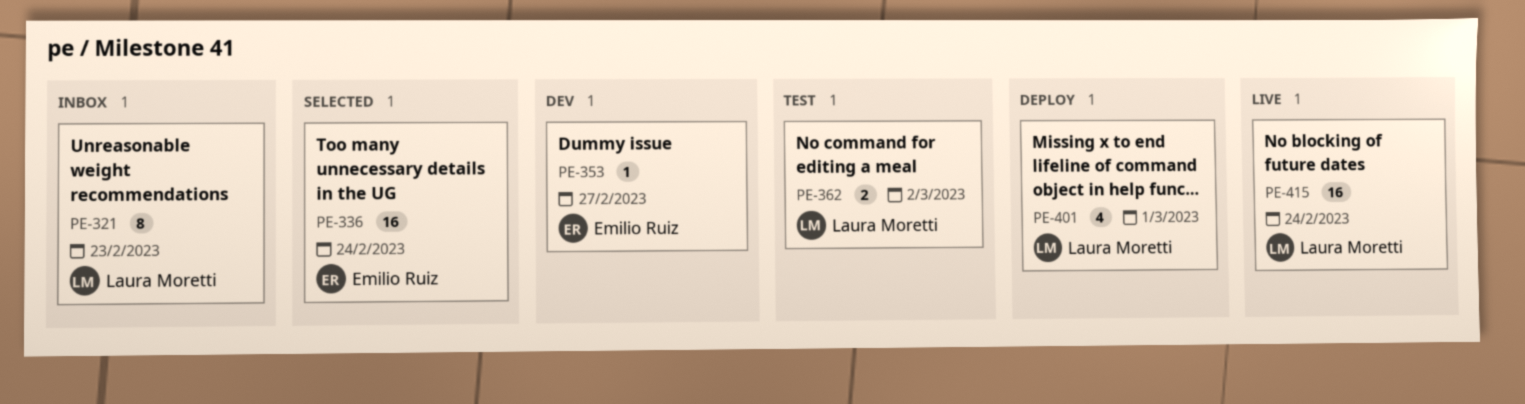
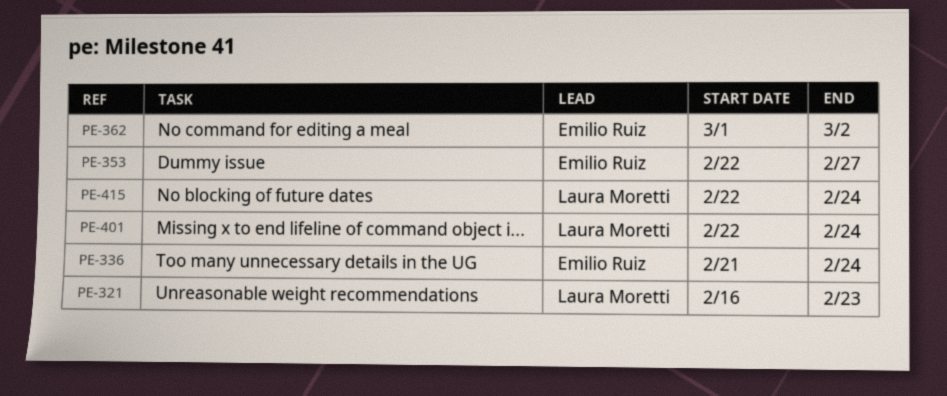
PE-362, owner: Laura Moretti -> Emilio Ruiz
PE-401, due: Mar 1 -> Feb 24

